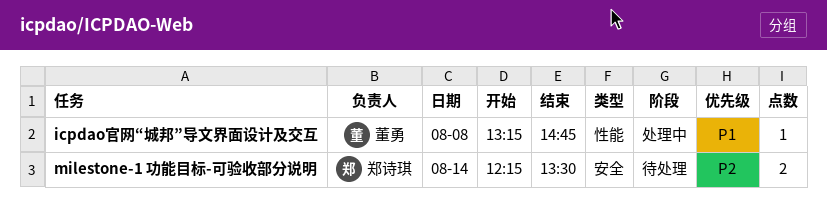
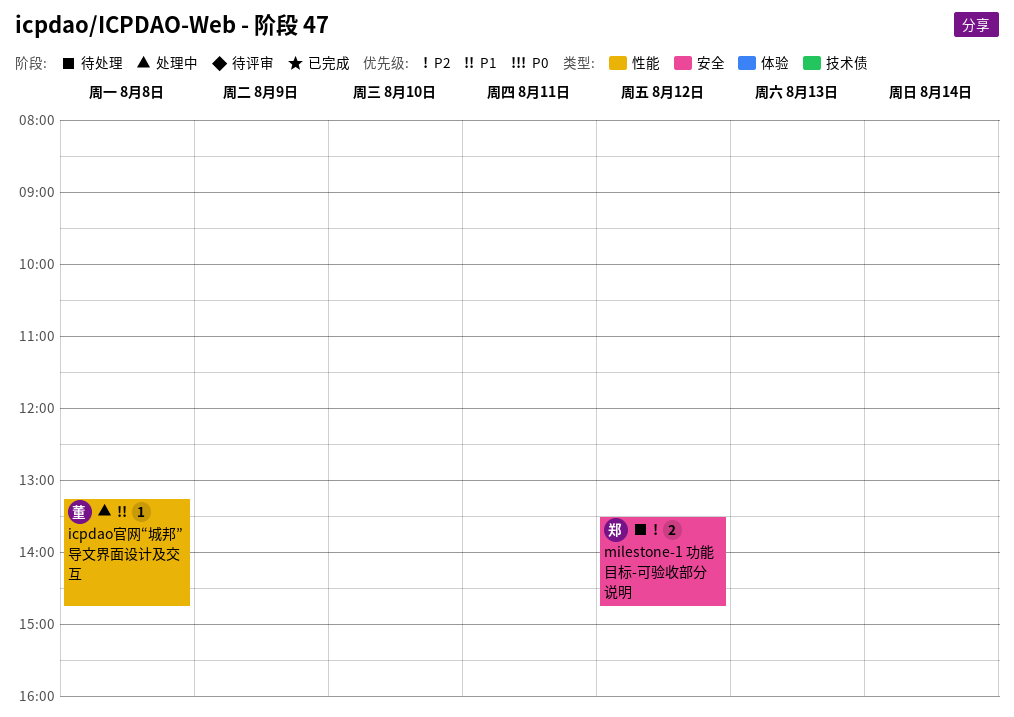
milestone-1 功能目标-可验收部分说明, day: Aug 14 -> Aug 12
milestone-1 功能目标-可验收部分说明, begins: 12:15 -> 13:30
milestone-1 功能目标-可验收部分说明, ends: 13:30 -> 14:45

